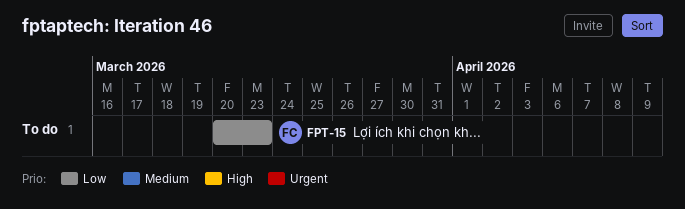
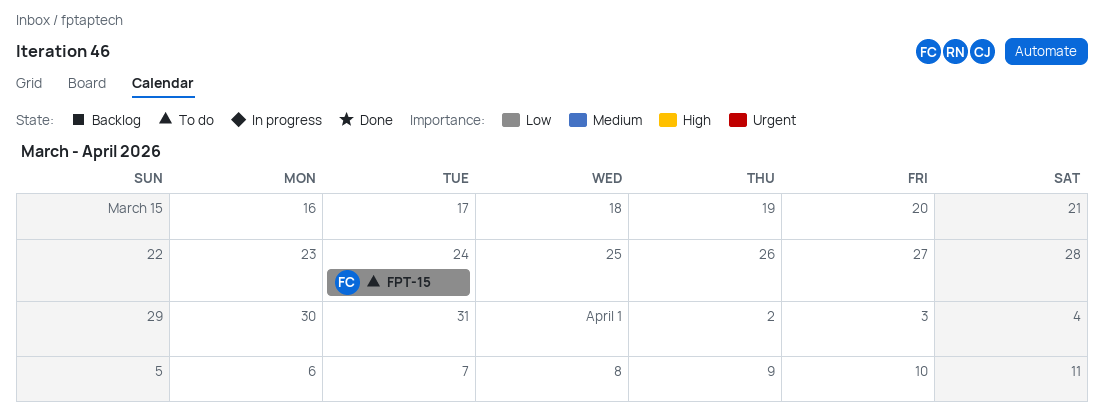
FPT-15, start: Mar 20 -> Mar 24
FPT-15, due: Mar 23 -> Mar 24

